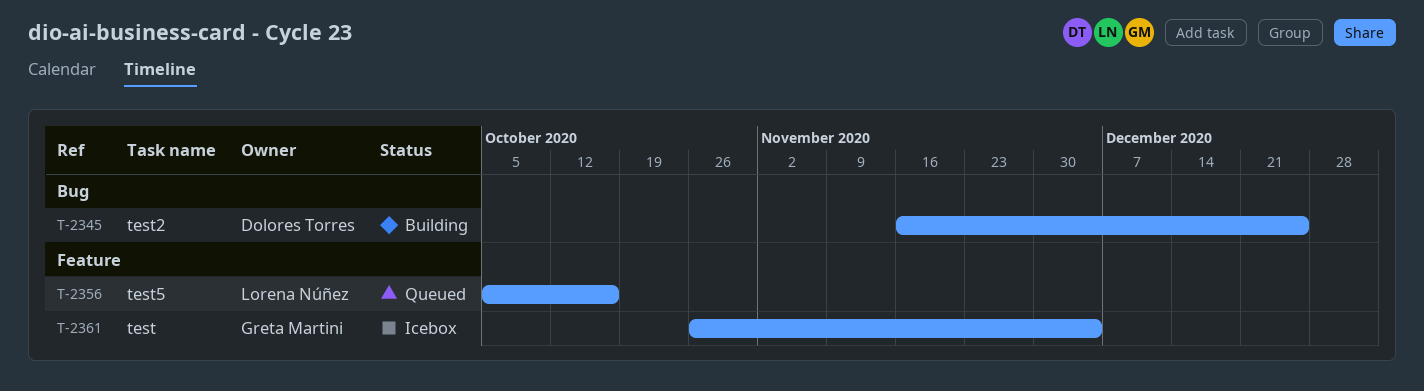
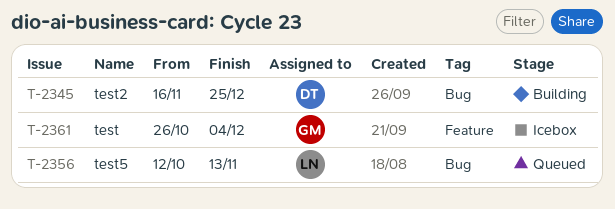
T-2356, label: Feature -> Bug
T-2356, start: Oct 5 -> Oct 12
T-2356, due: Oct 16 -> Nov 13

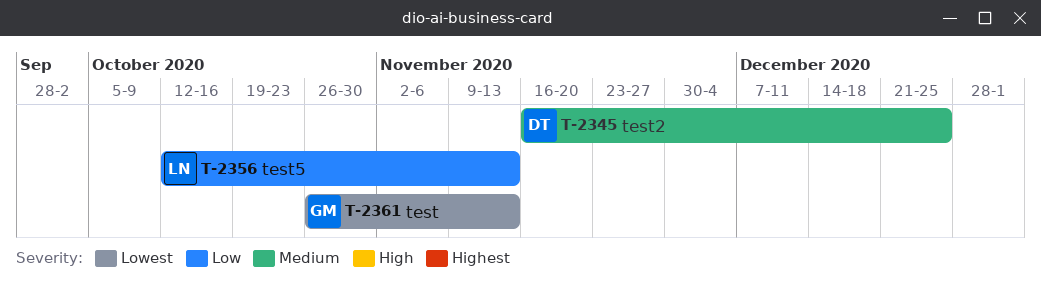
T-2361, due: Dec 4 -> Nov 13

